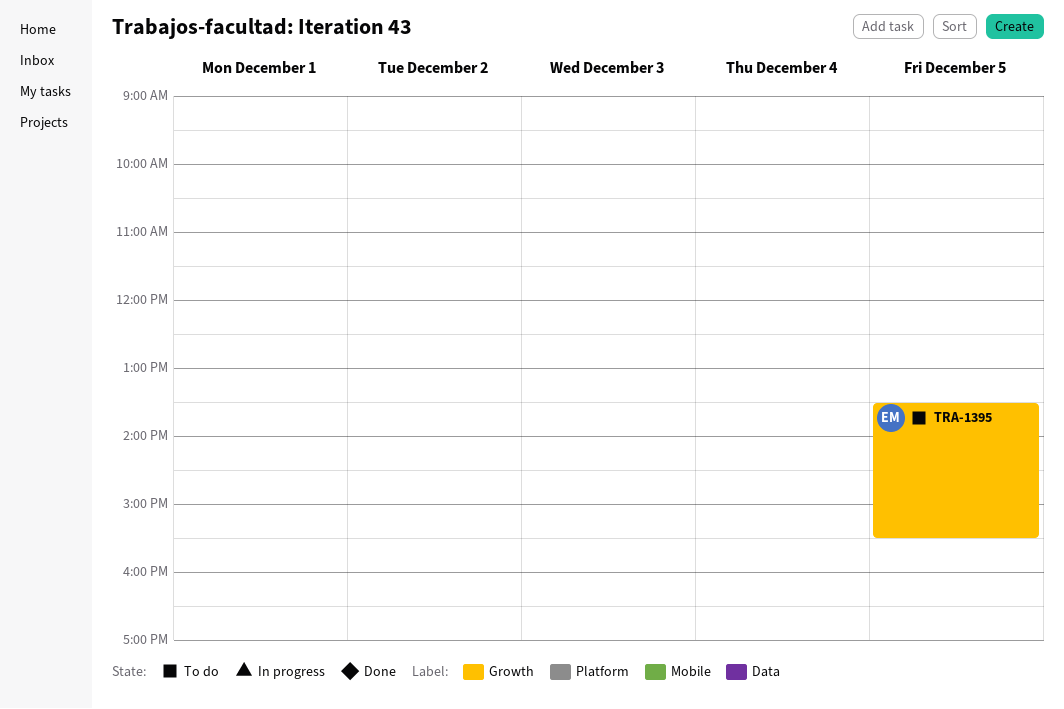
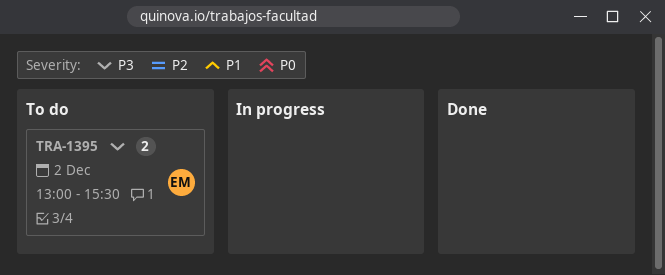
TRA-1395, day: Dec 5 -> Dec 2
TRA-1395, begins: 13:30 -> 13:00

